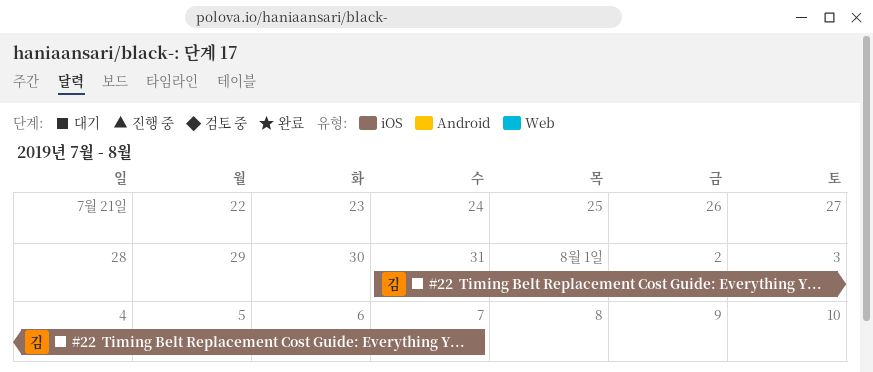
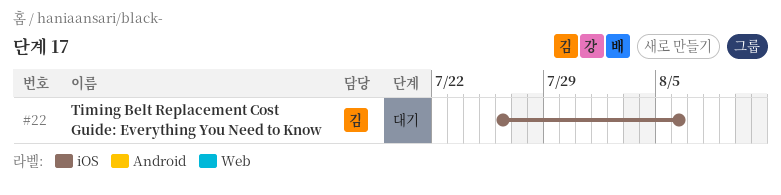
#22, start: Jul 31 -> Jul 26
#22, due: Aug 7 -> Aug 6

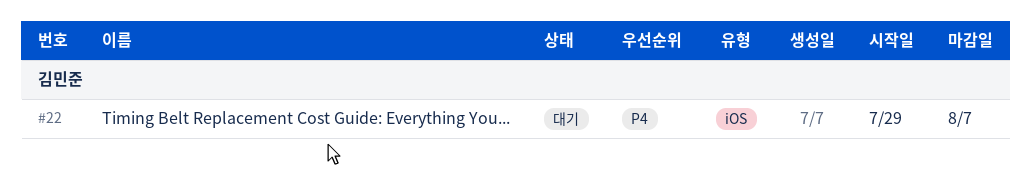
#22, start: Jul 26 -> Jul 29
#22, due: Aug 6 -> Aug 7

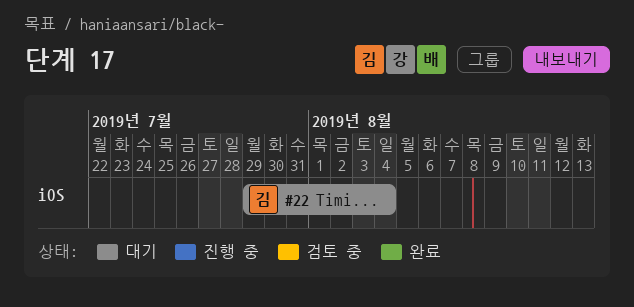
#22, due: Aug 7 -> Aug 4

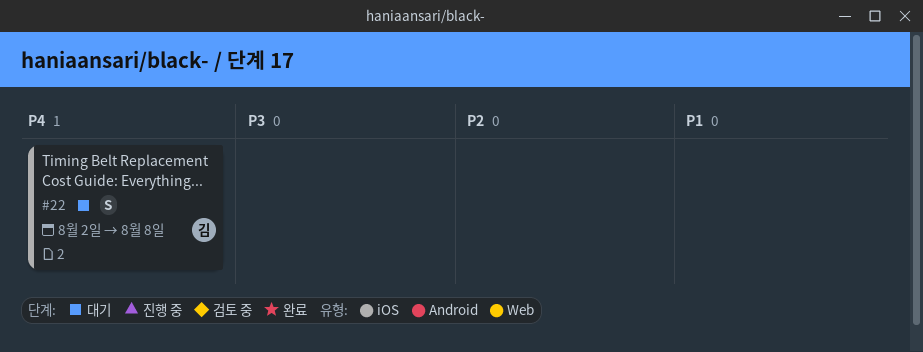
#22, start: Jul 29 -> Aug 2
#22, due: Aug 4 -> Aug 8

